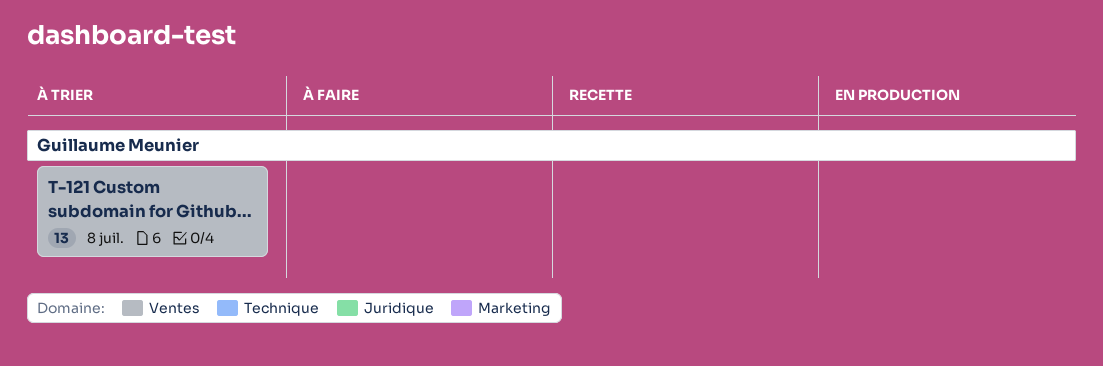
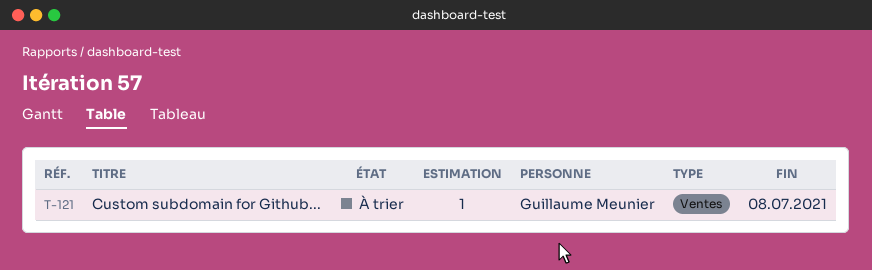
T-121, estimate: 13 -> 1

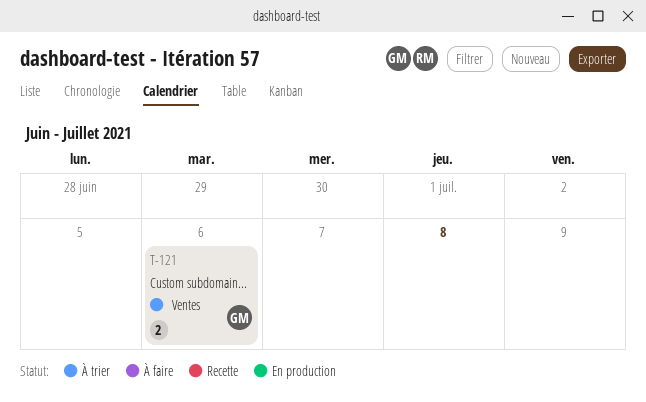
T-121, estimate: 1 -> 2
T-121, due: Jul 8 -> Jul 6

